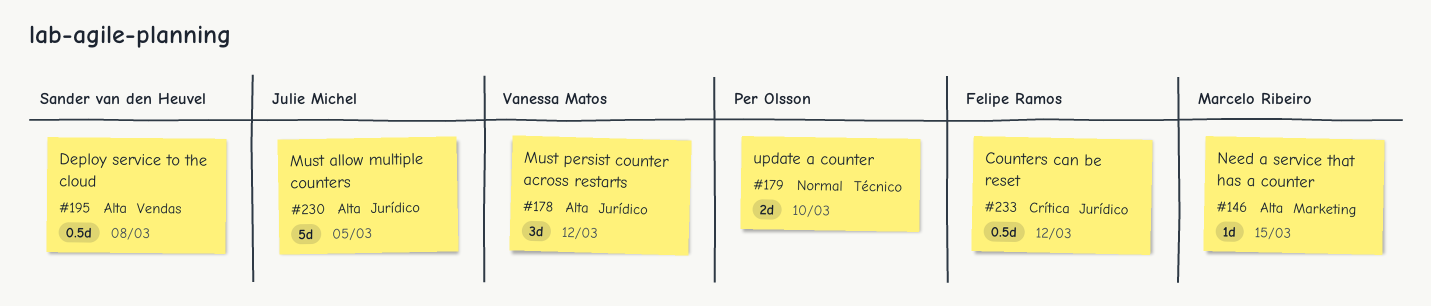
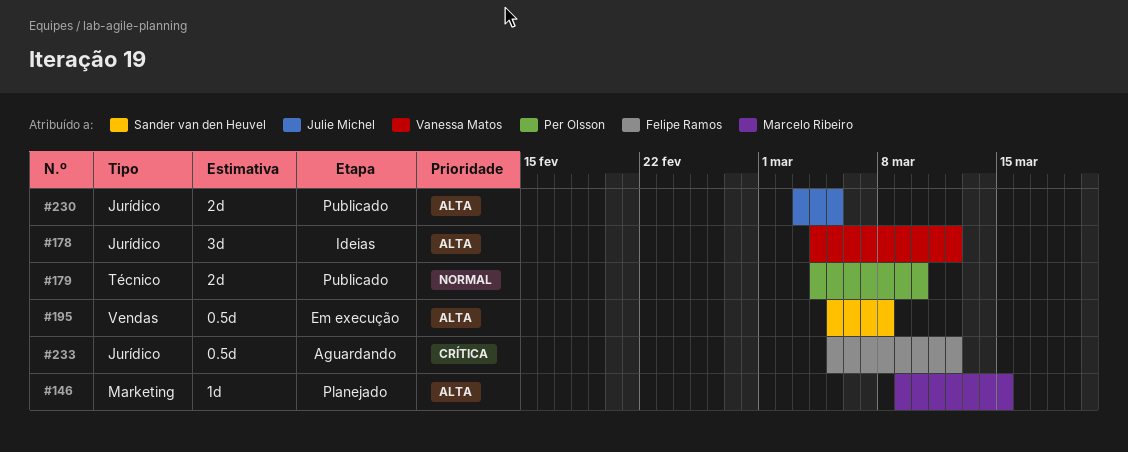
#230, estimate: 5d -> 2d

